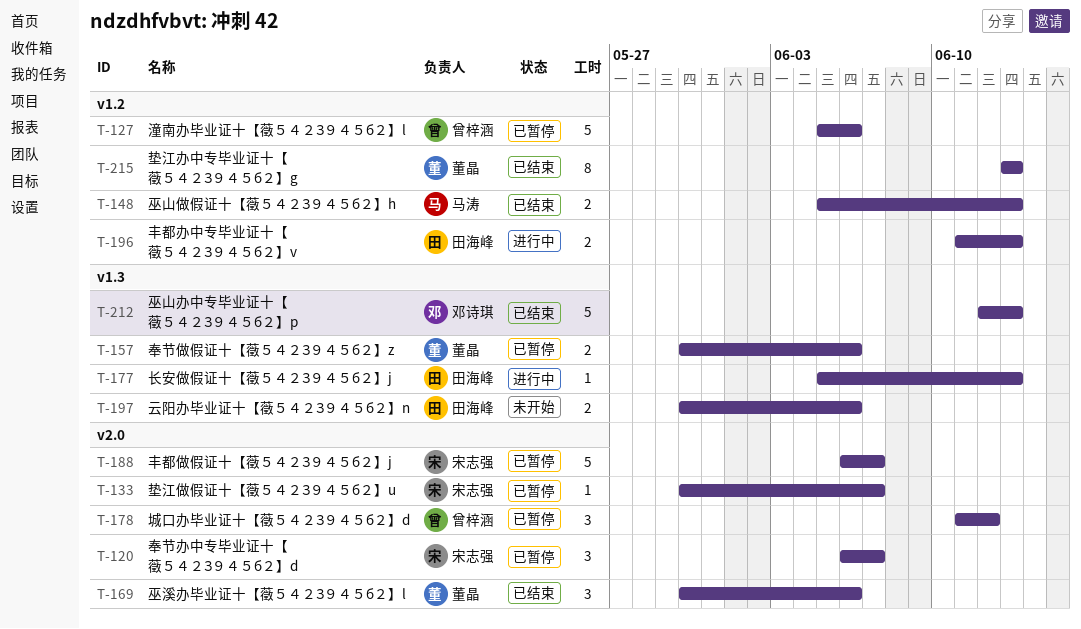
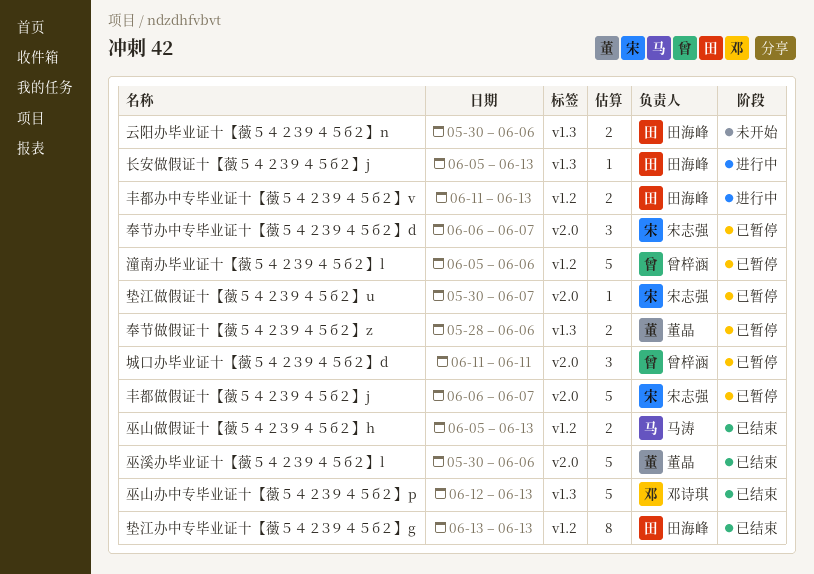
垫江办中专毕业证十【藢５４２З９４５б２】g, owner: 董晶 -> 田海峰
城口办毕业证十【藢５４２З９４５б２】d, due: Jun 12 -> Jun 11
奉节做假证十【藢５４２З９４５б２】z, start: May 30 -> May 28
巫溪办毕业证十【藢５４２З９４５б２】l, estimate: 3 -> 5

